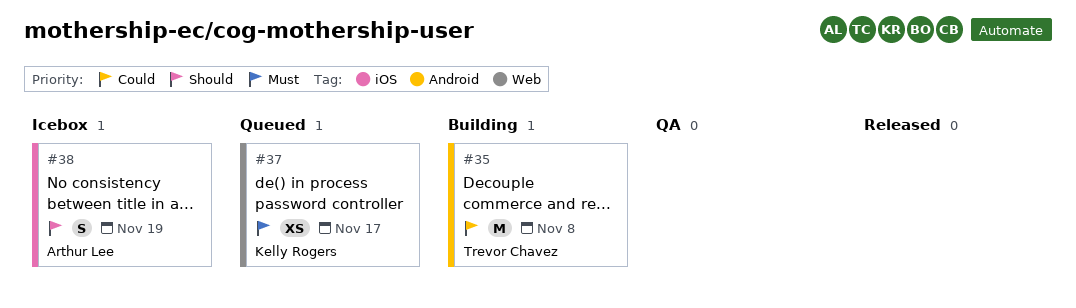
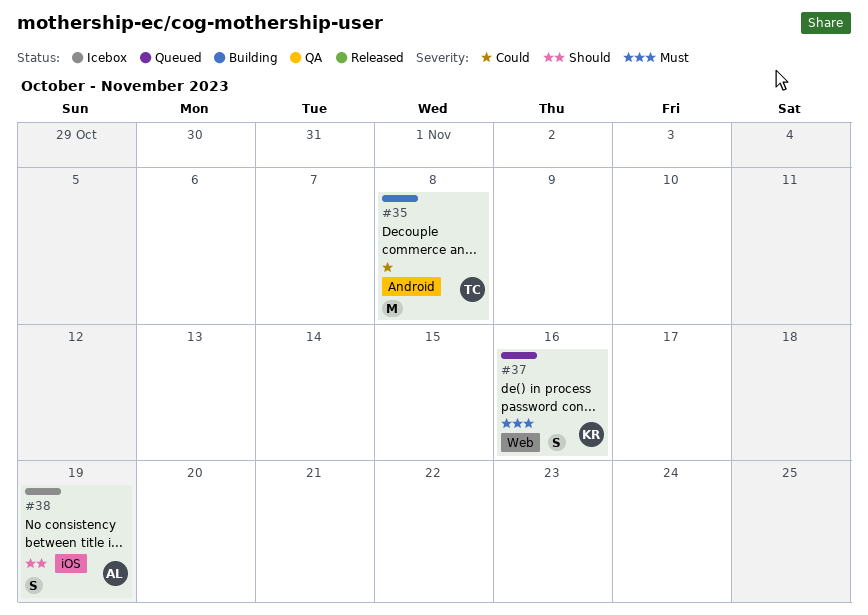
#37, estimate: XS -> S
#37, due: Nov 17 -> Nov 16

